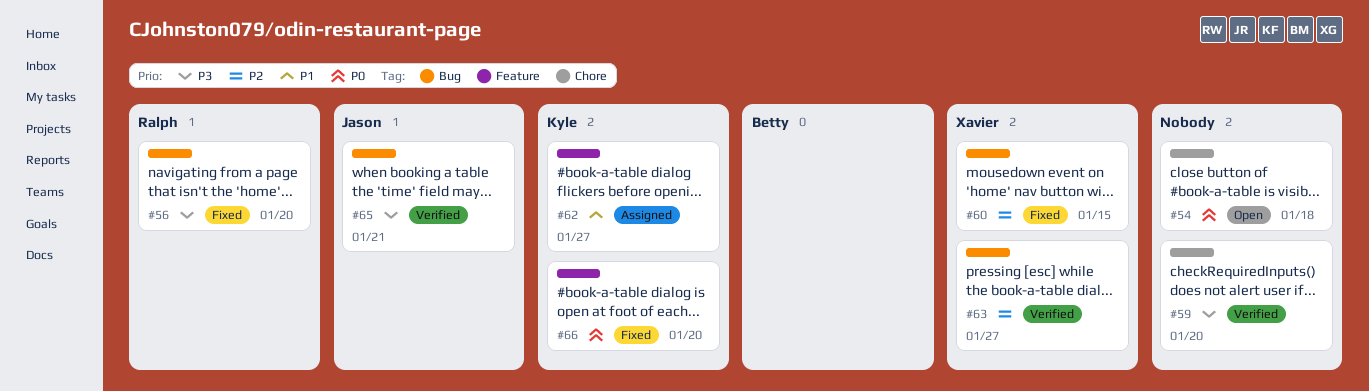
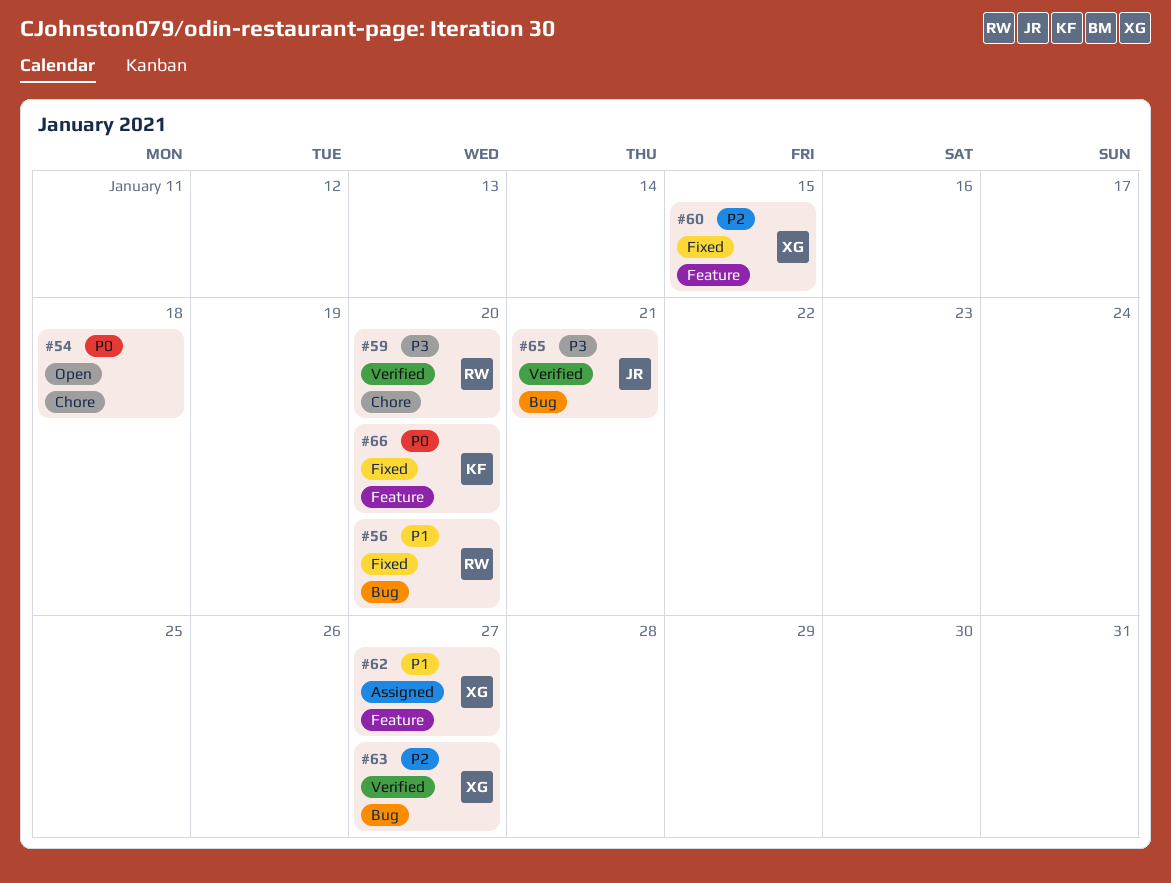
#56, priority: P3 -> P1
#59, owner: none -> Ralph
#60, label: Bug -> Feature
#62, owner: Kyle -> Xavier

